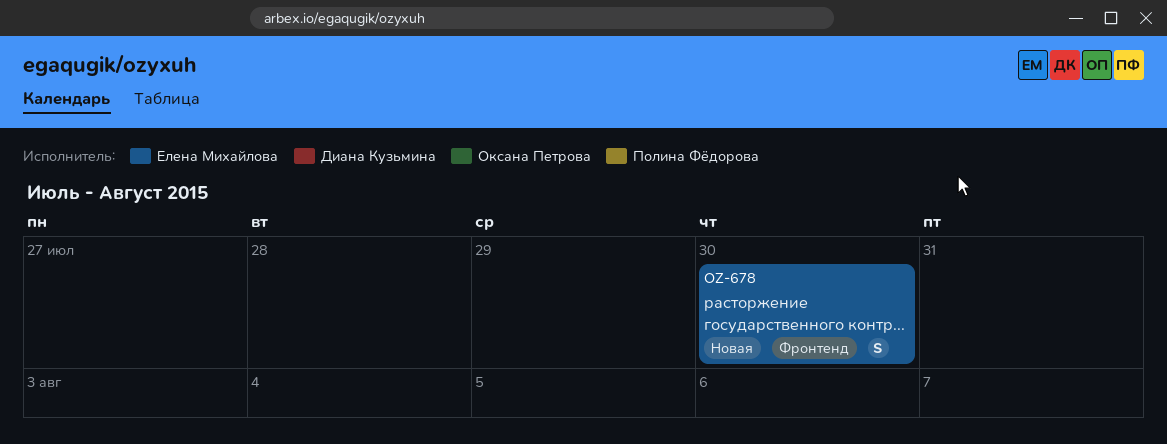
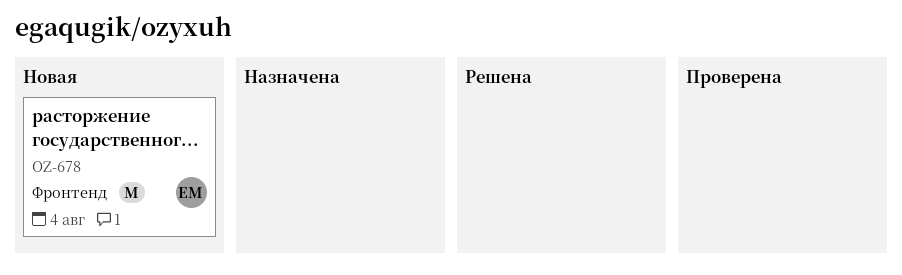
OZ-678, estimate: S -> M
OZ-678, due: Jul 30 -> Aug 4

